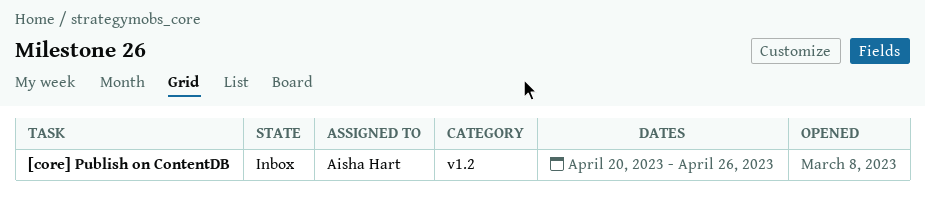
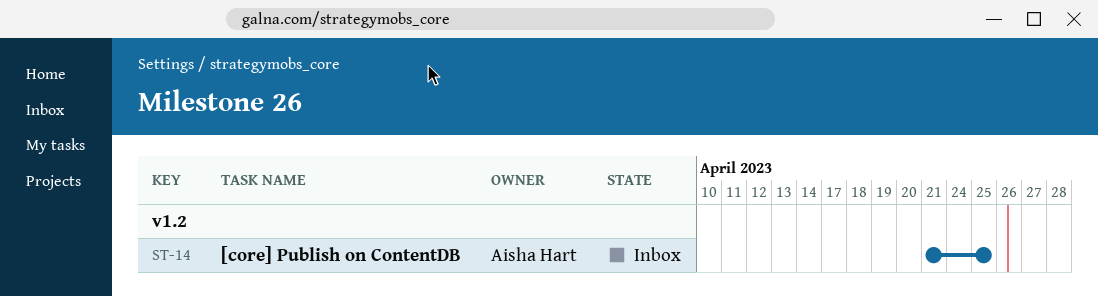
[core] Publish on ContentDB, start: Apr 20 -> Apr 21
[core] Publish on ContentDB, due: Apr 26 -> Apr 25

